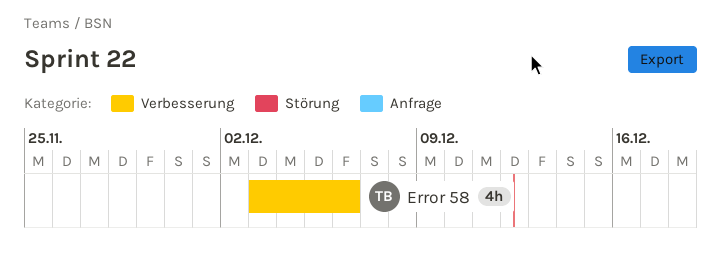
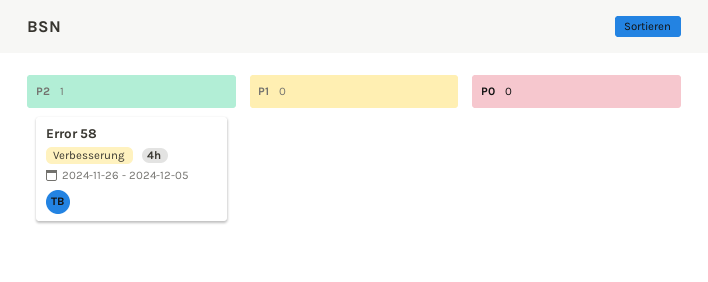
Error 58, start: Dec 3 -> Nov 26
Error 58, due: Dec 6 -> Dec 5

